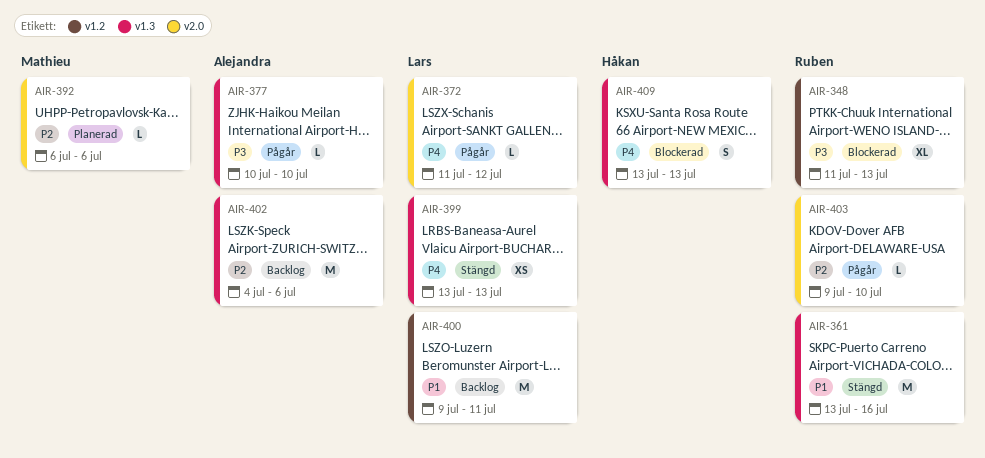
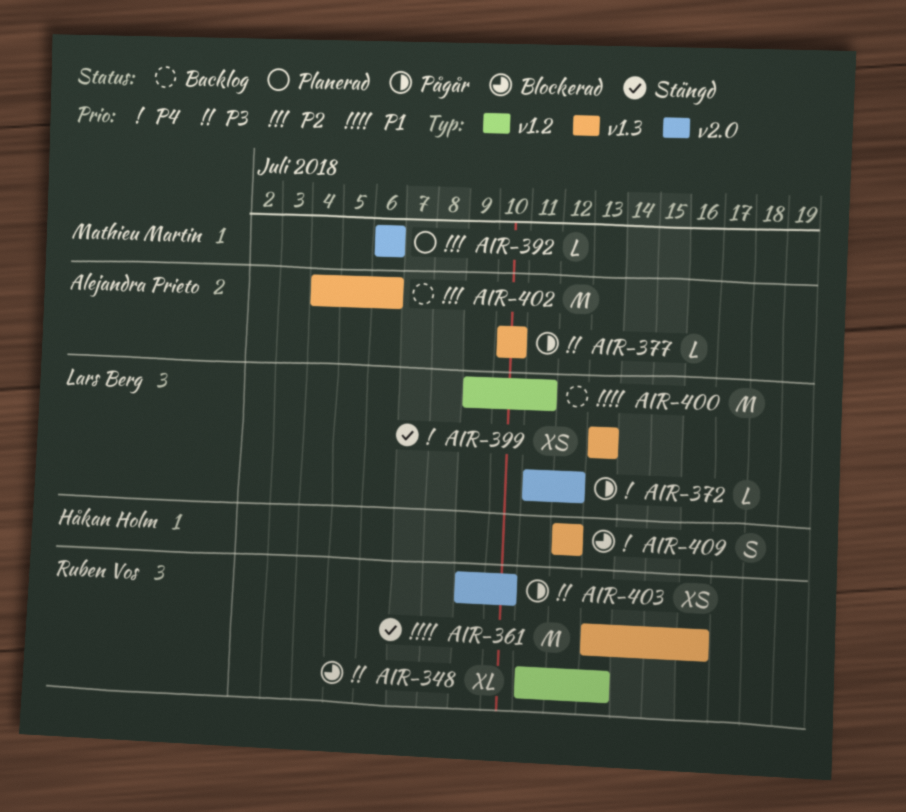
AIR-403, priority: P2 -> P3
AIR-403, estimate: L -> XS
AIR-409, start: Jul 13 -> Jul 12
AIR-409, due: Jul 13 -> Jul 12

